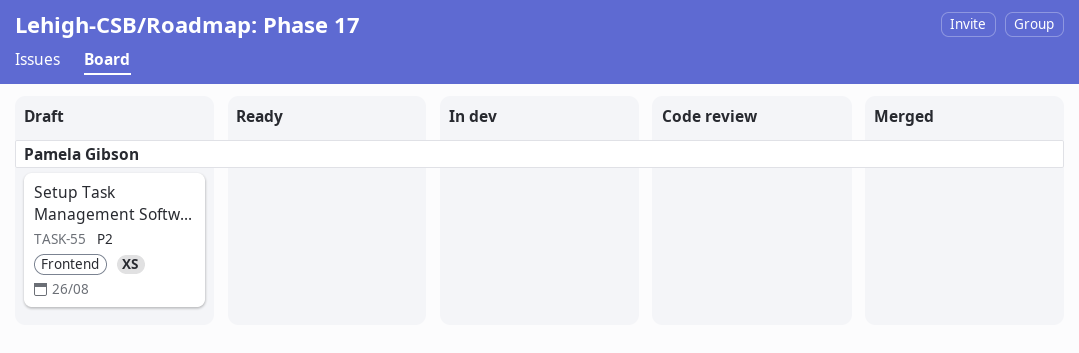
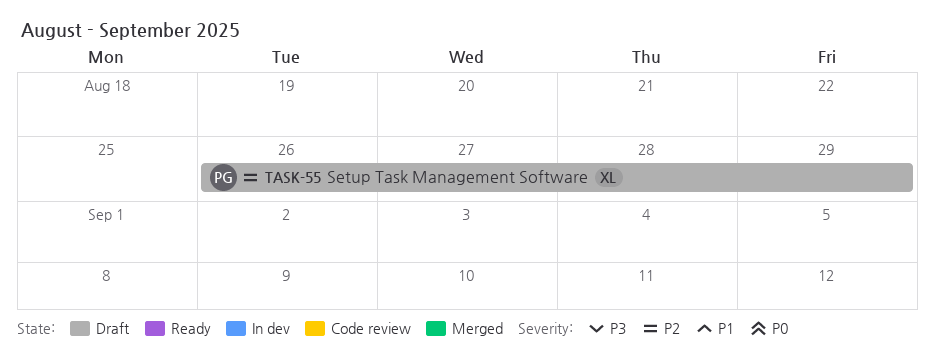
TASK-55, estimate: XS -> XL
TASK-55, due: Aug 26 -> Aug 29

